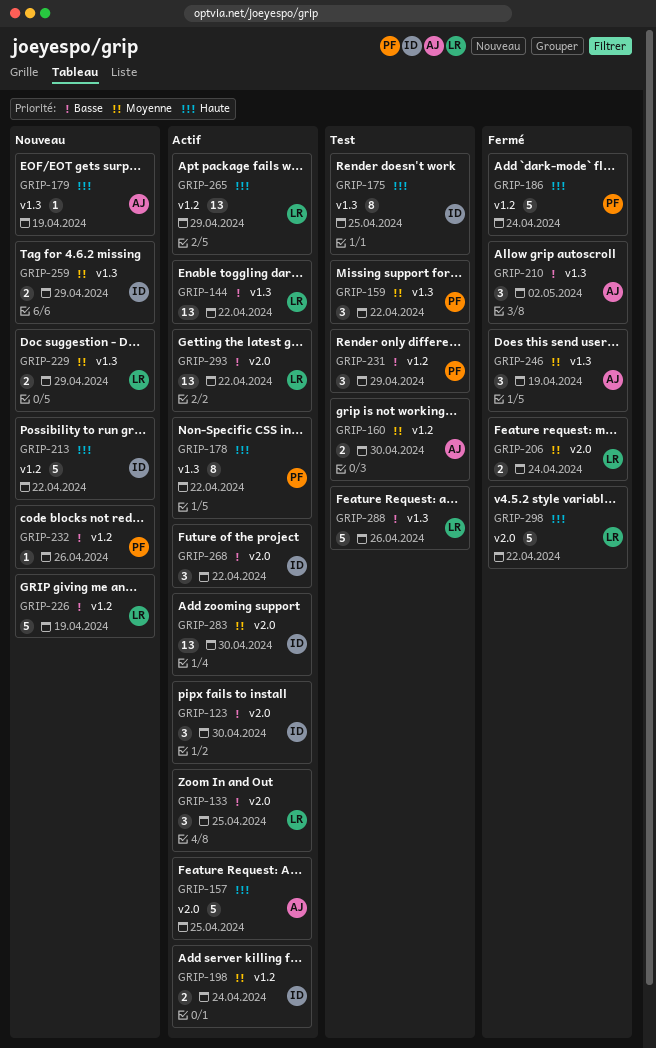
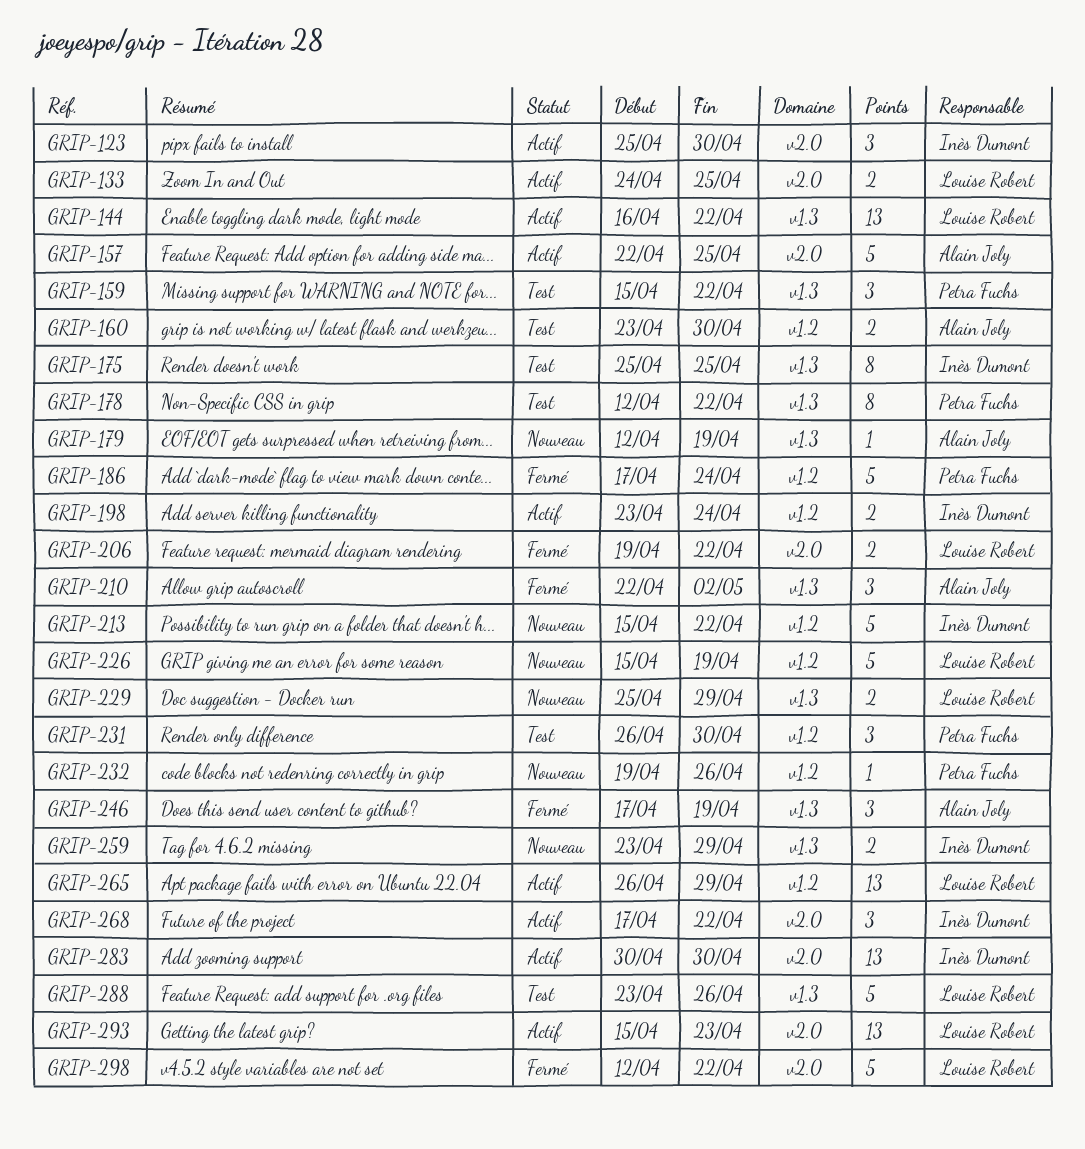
GRIP-133, estimate: 3 -> 2
GRIP-178, status: Actif -> Test
GRIP-206, due: Apr 24 -> Apr 22
GRIP-231, due: Apr 29 -> Apr 30
GRIP-293, due: Apr 22 -> Apr 23

